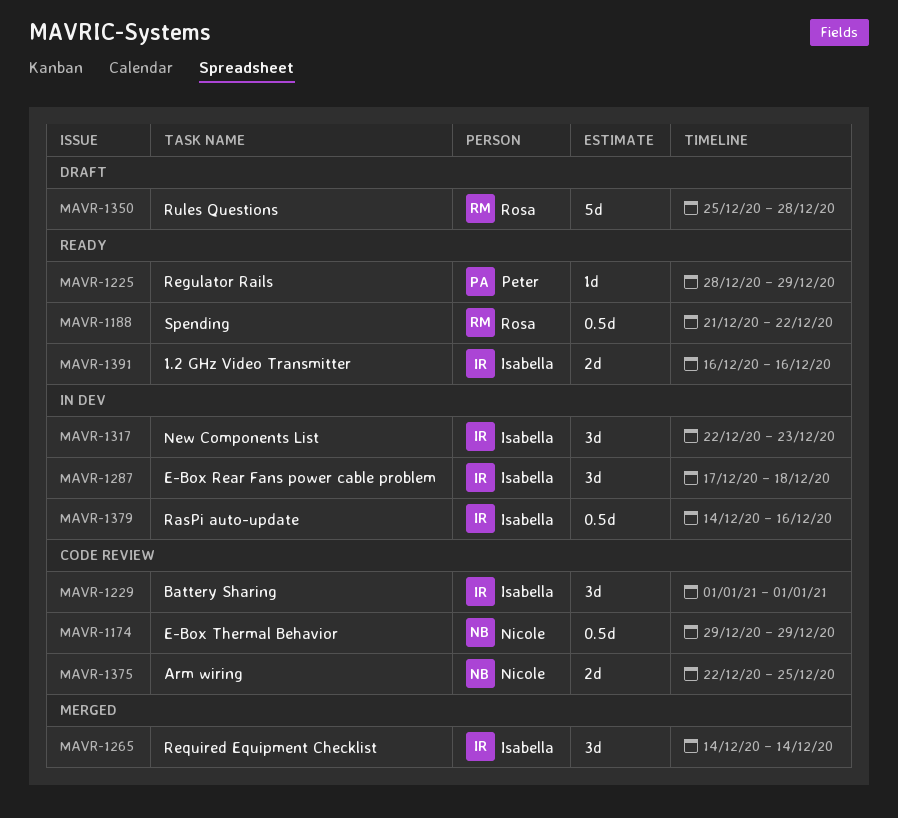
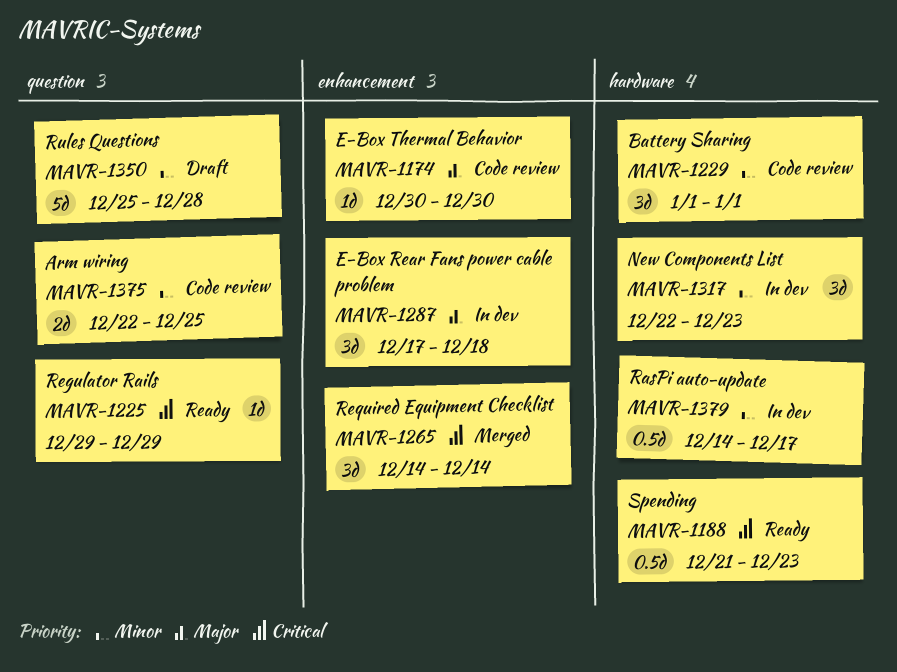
MAVR-1174, estimate: 0.5d -> 1d
MAVR-1174, start: Dec 29 -> Dec 30
MAVR-1174, due: Dec 29 -> Dec 30
MAVR-1188, due: Dec 22 -> Dec 23
MAVR-1225, start: Dec 28 -> Dec 29
MAVR-1379, due: Dec 16 -> Dec 17
MAVR-1391: present -> none

